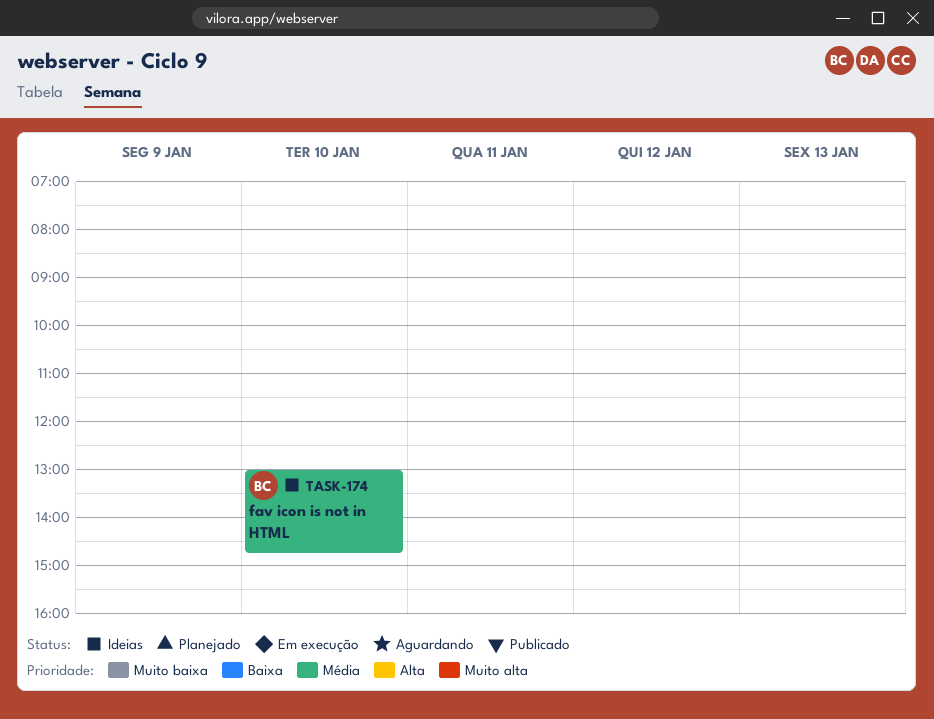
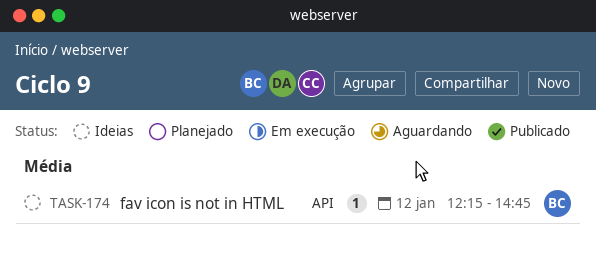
TASK-174, day: Jan 10 -> Jan 12
TASK-174, begins: 13:00 -> 12:15

